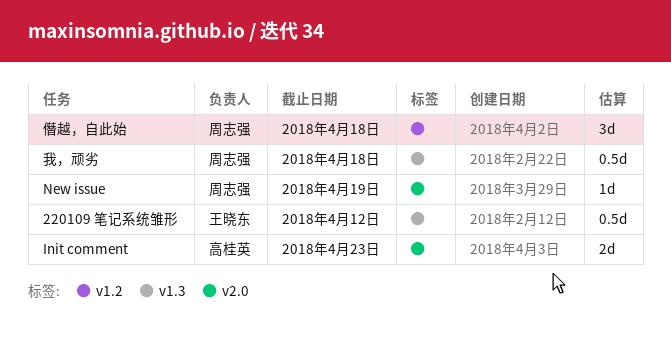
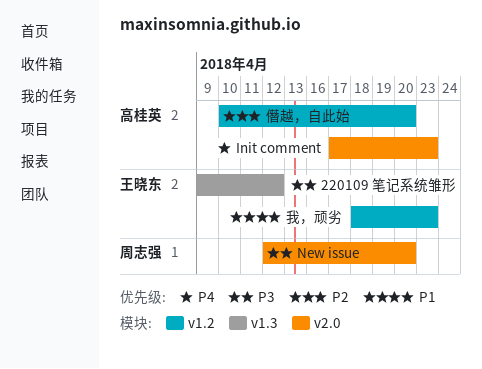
New issue, due: Apr 19 -> Apr 20
僭越，自此始, owner: 周志强 -> 高桂英
僭越，自此始, due: Apr 18 -> Apr 20
我，顽劣, owner: 周志强 -> 王晓东
我，顽劣, label: v1.3 -> v1.2
我，顽劣, due: Apr 18 -> Apr 23

